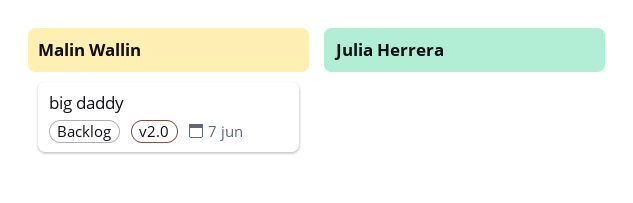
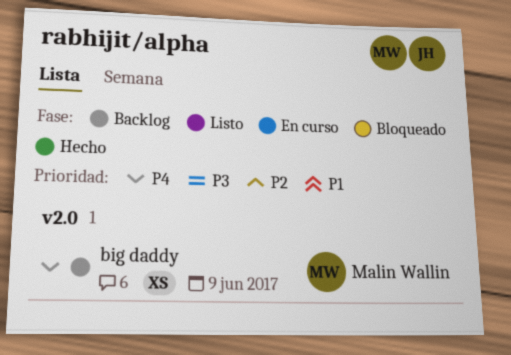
big daddy, due: Jun 7 -> Jun 9

